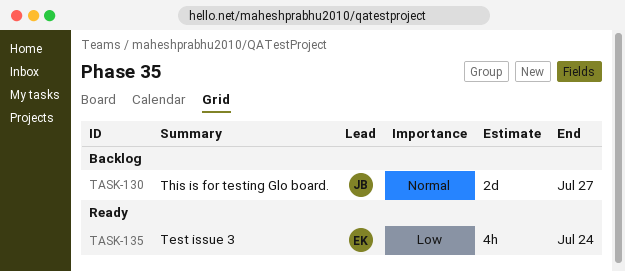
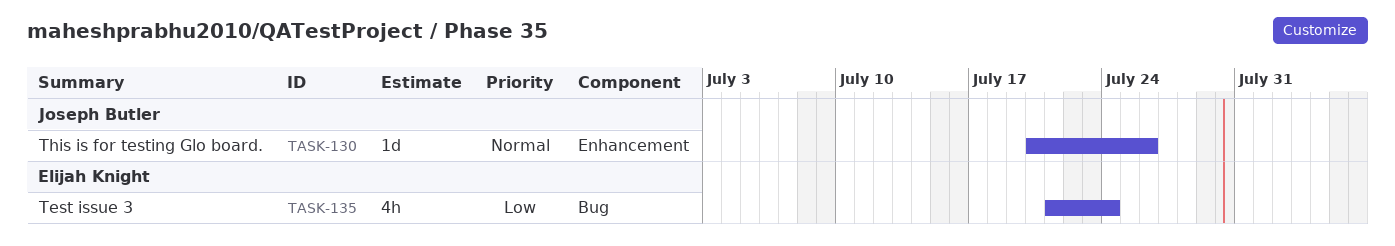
TASK-130, estimate: 2d -> 1d
TASK-130, due: Jul 27 -> Jul 26

